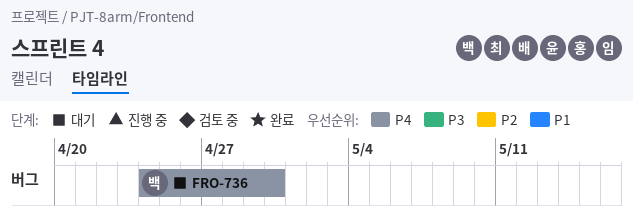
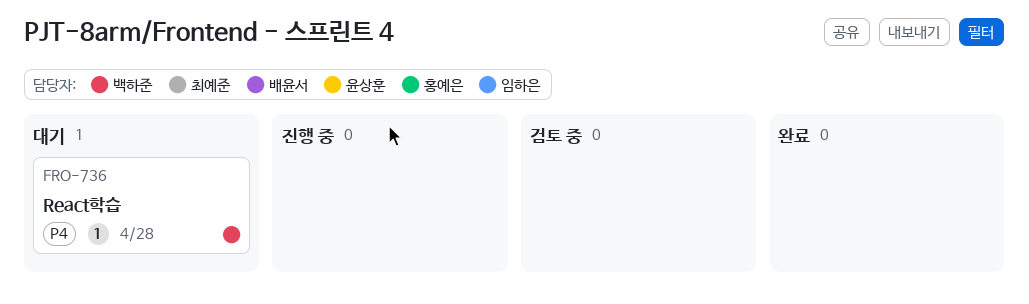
FRO-736, due: Apr 30 -> Apr 28

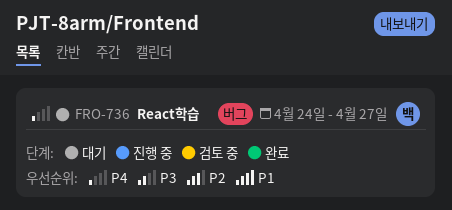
FRO-736, due: Apr 28 -> Apr 27

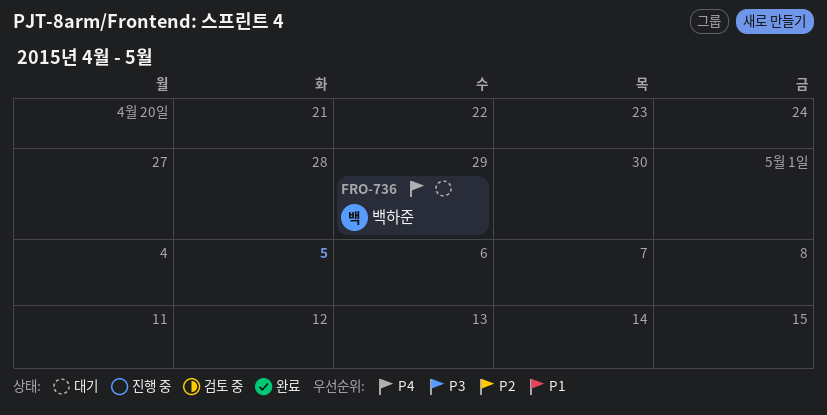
FRO-736, due: Apr 27 -> Apr 29

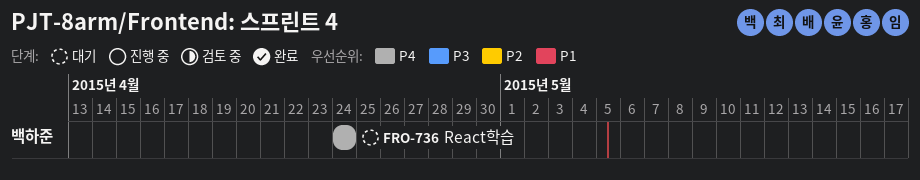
FRO-736, due: Apr 29 -> Apr 24

